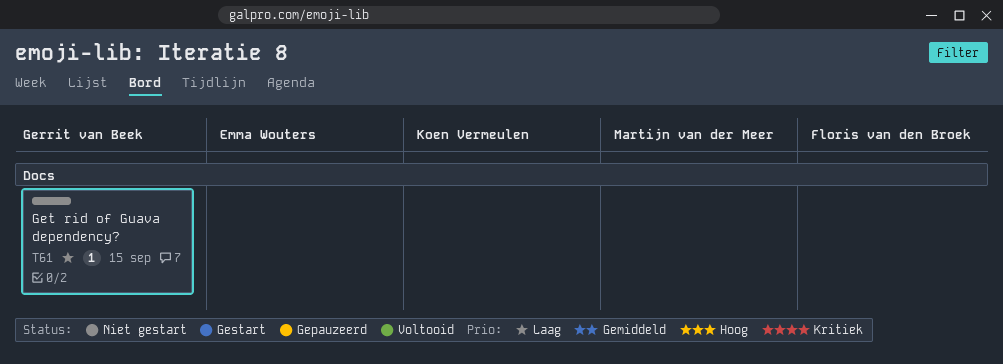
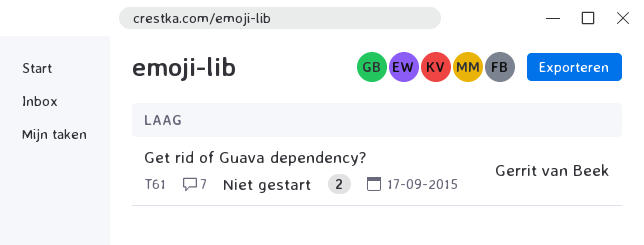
T61, estimate: 1 -> 2
T61, due: Sep 15 -> Sep 17

